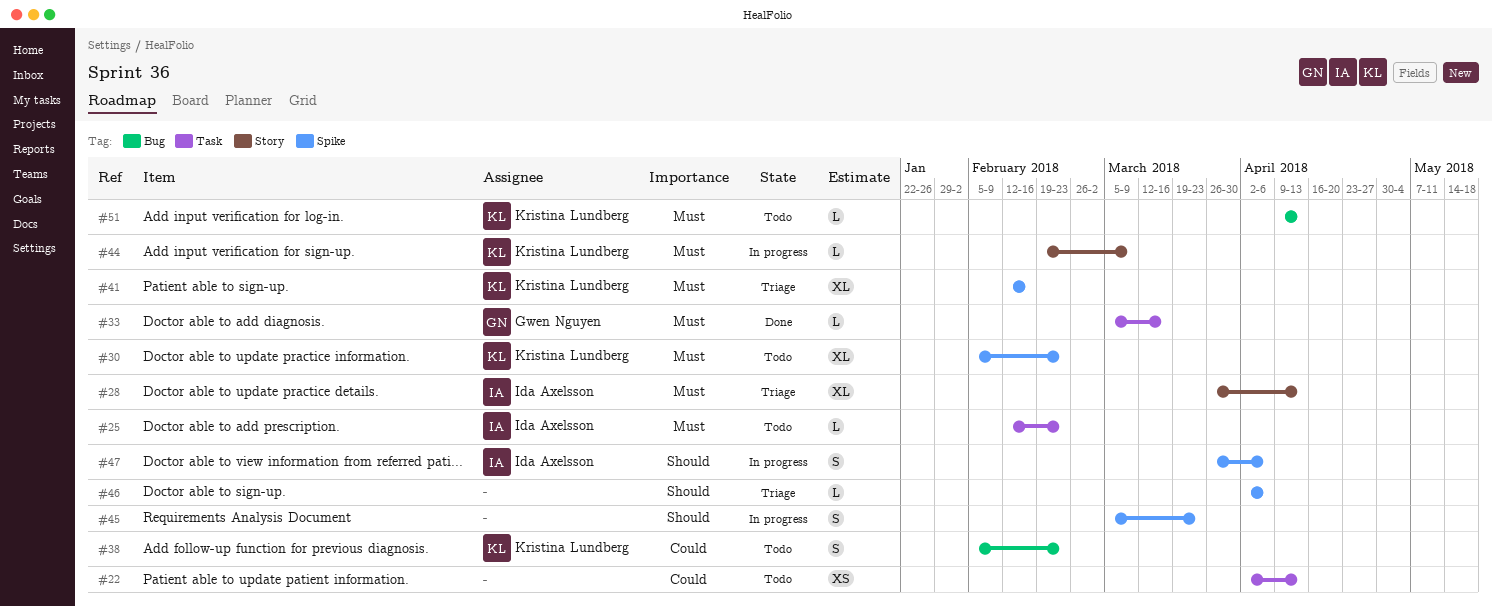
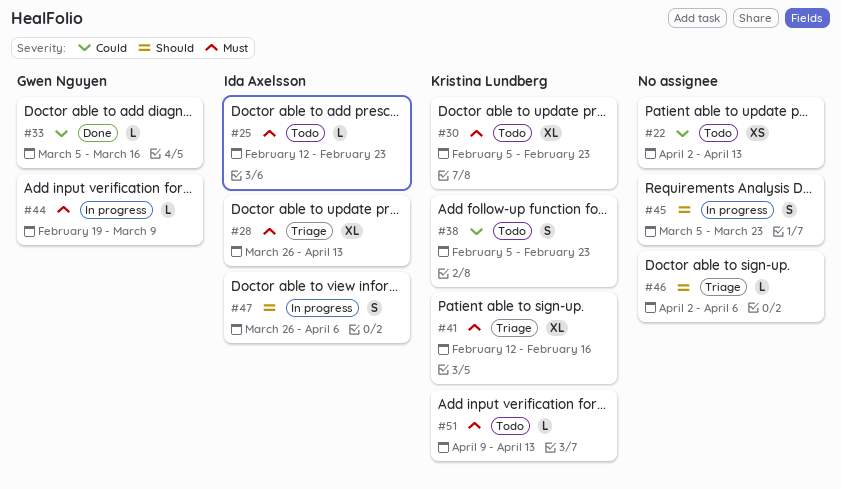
#33, priority: Must -> Could
#44, owner: Kristina Lundberg -> Gwen Nguyen

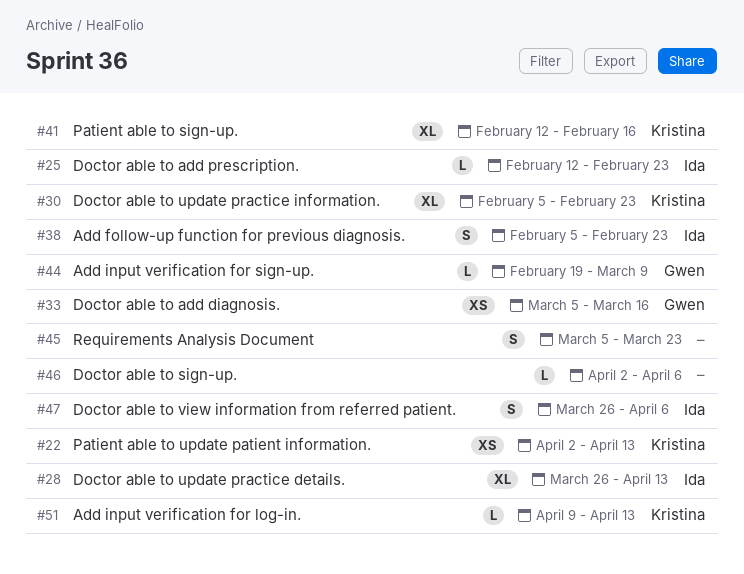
#22, owner: none -> Kristina Lundberg
#33, estimate: L -> XS
#38, owner: Kristina Lundberg -> Ida Axelsson

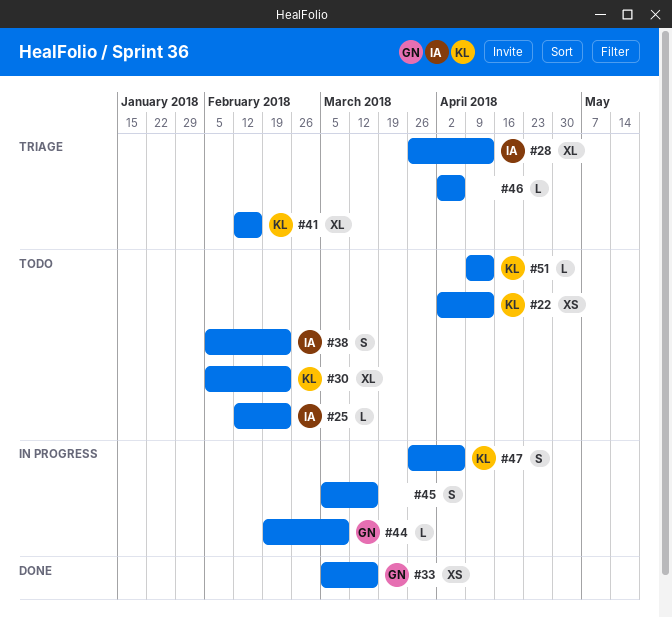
#45, due: Mar 23 -> Mar 16
#47, owner: Ida -> Kristina

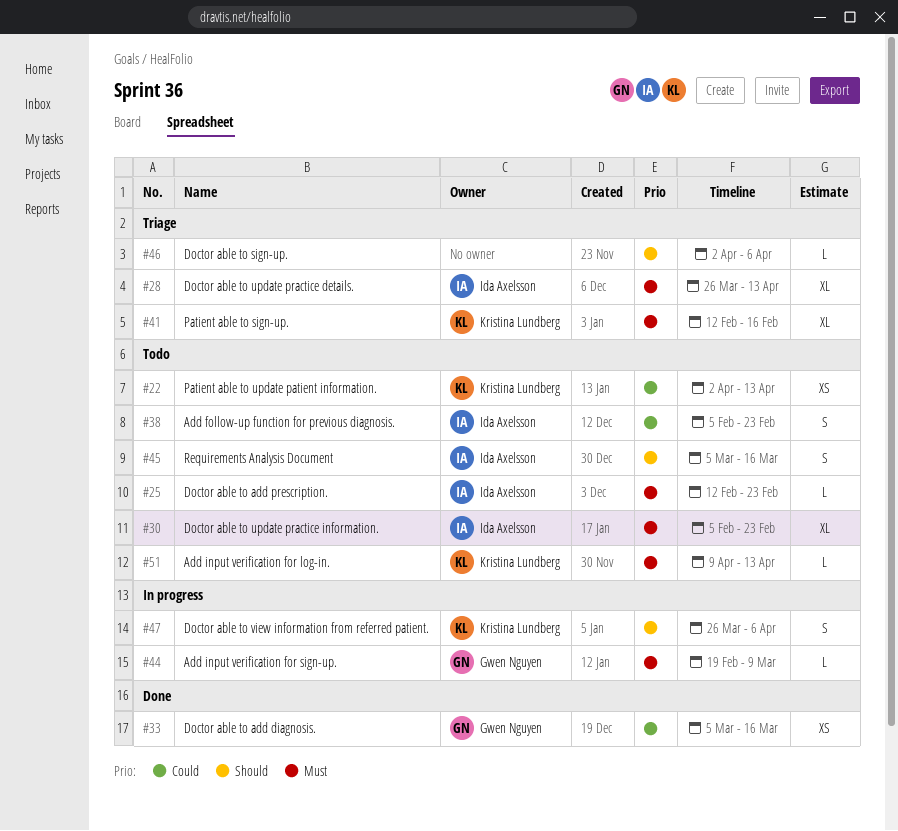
#30, owner: Kristina Lundberg -> Ida Axelsson
#45, status: In progress -> Todo
#45, owner: none -> Ida Axelsson

